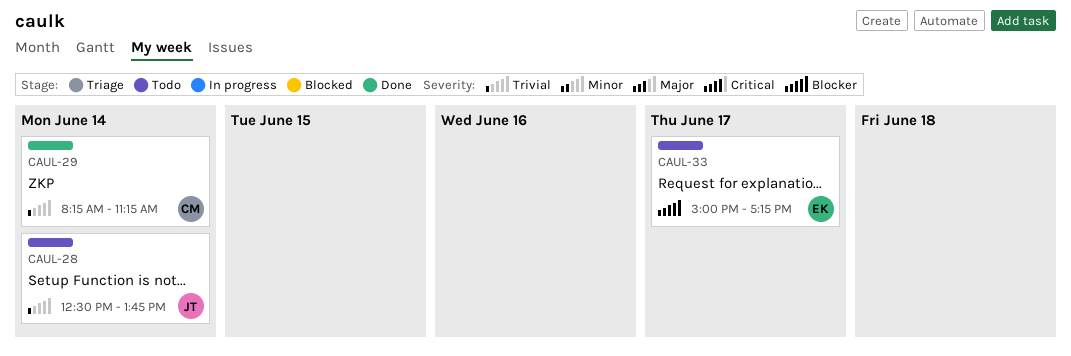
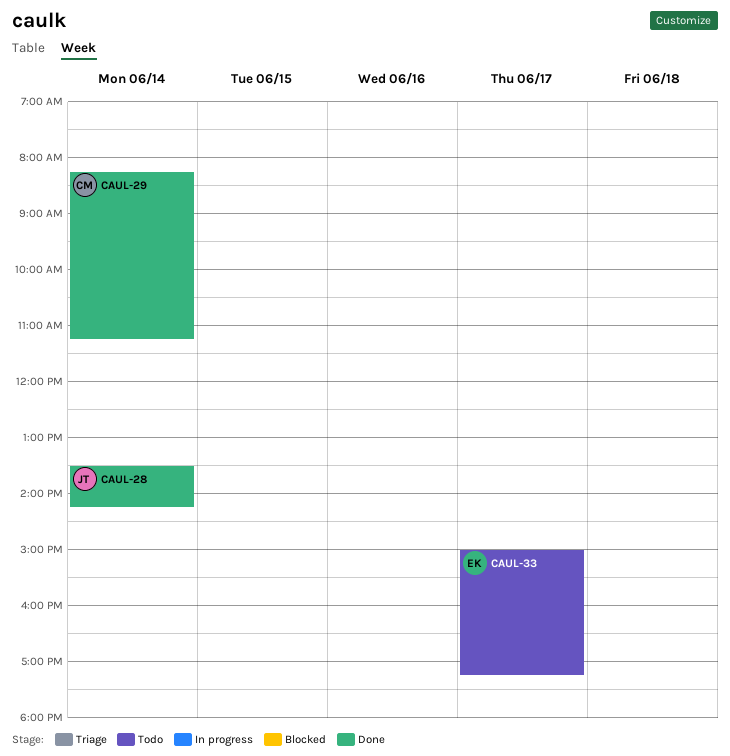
CAUL-28, status: Todo -> Done
CAUL-28, begins: 12:30 -> 13:30
CAUL-28, ends: 13:45 -> 14:15

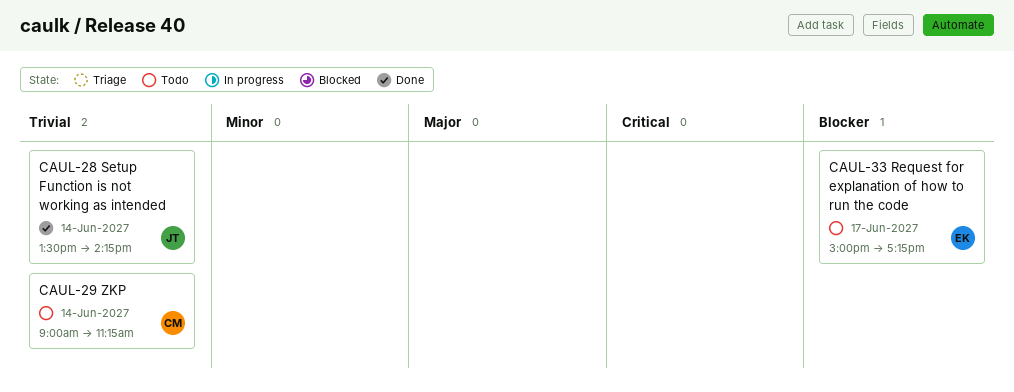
CAUL-29, status: Done -> Todo
CAUL-29, begins: 08:15 -> 09:00

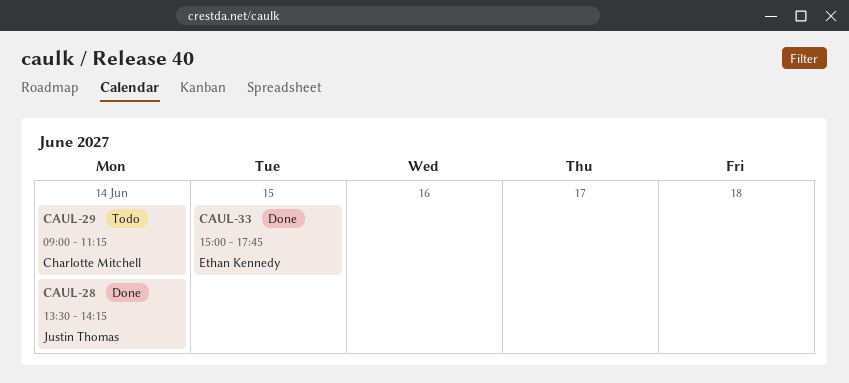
CAUL-33, status: Todo -> Done
CAUL-33, day: Jun 17 -> Jun 15
CAUL-33, ends: 17:15 -> 17:45

